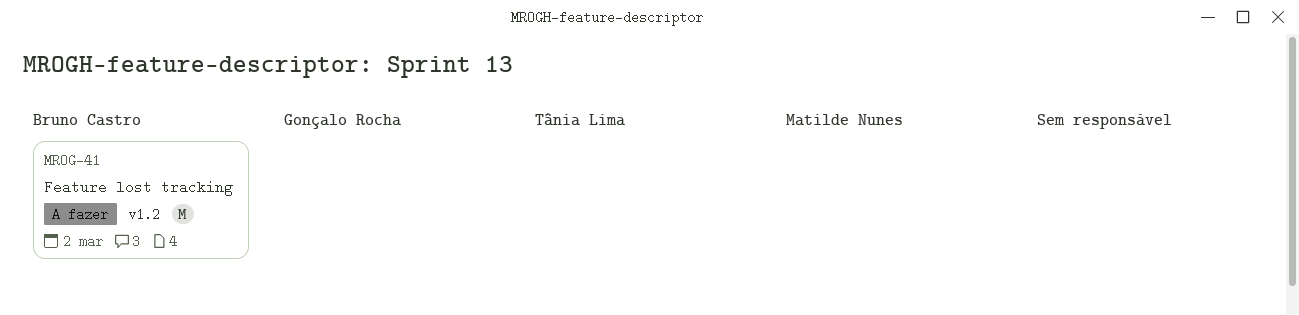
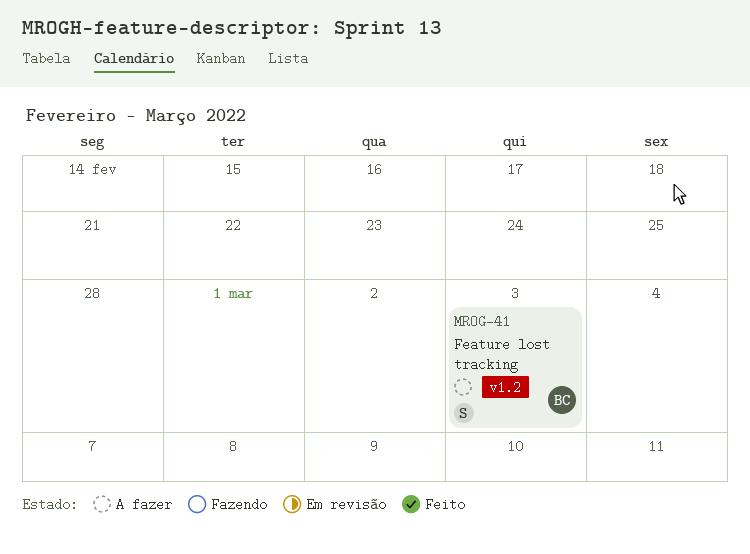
MROG-41, estimate: M -> S
MROG-41, due: Mar 2 -> Mar 3

